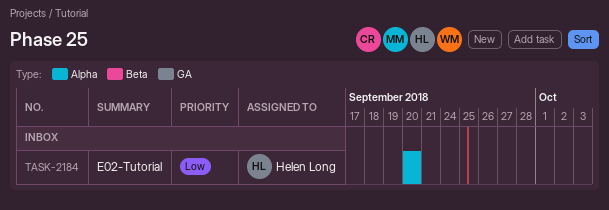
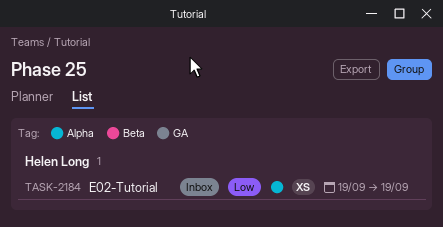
TASK-2184, start: Sep 20 -> Sep 19
TASK-2184, due: Sep 20 -> Sep 19

